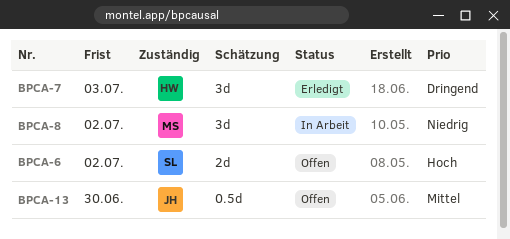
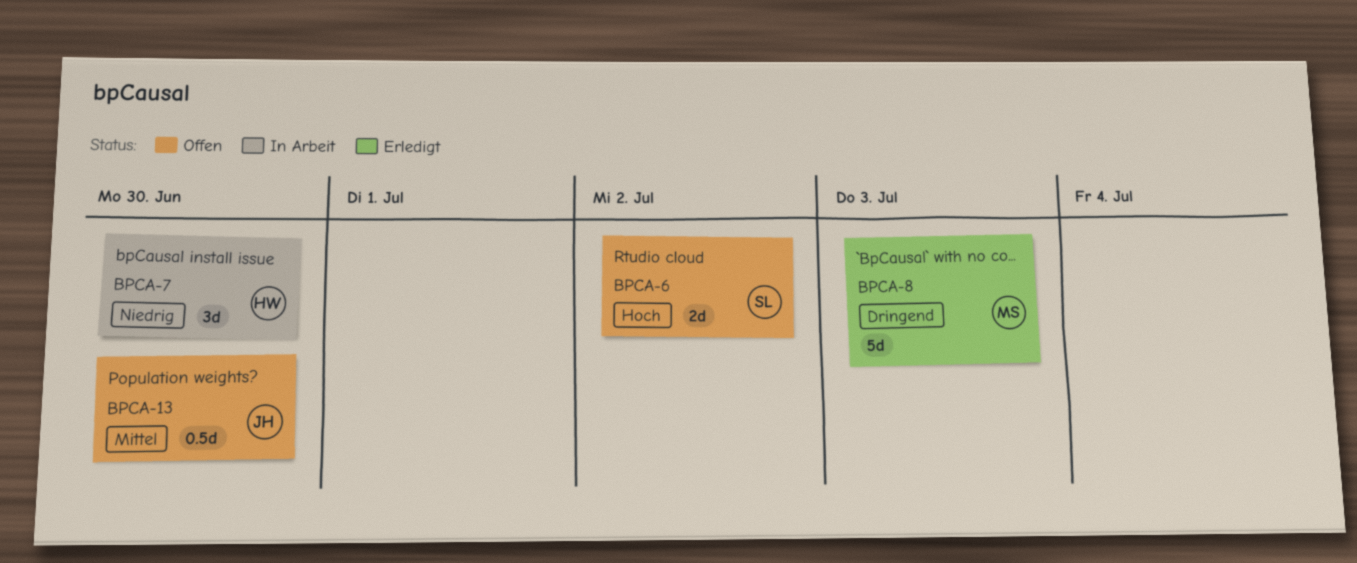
BPCA-7, status: Erledigt -> In Arbeit
BPCA-7, priority: Dringend -> Niedrig
BPCA-7, due: Jul 3 -> Jun 30
BPCA-8, status: In Arbeit -> Erledigt
BPCA-8, priority: Niedrig -> Dringend
BPCA-8, estimate: 3d -> 5d
BPCA-8, due: Jul 2 -> Jul 3

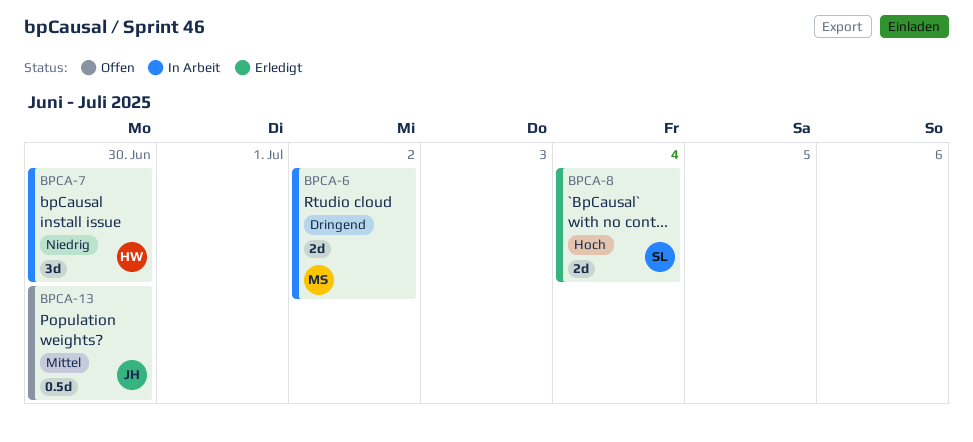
BPCA-6, status: Offen -> In Arbeit
BPCA-6, owner: SL -> MS
BPCA-6, priority: Hoch -> Dringend
BPCA-8, owner: MS -> SL
BPCA-8, priority: Dringend -> Hoch
BPCA-8, estimate: 5d -> 2d
BPCA-8, due: Jul 3 -> Jul 4

